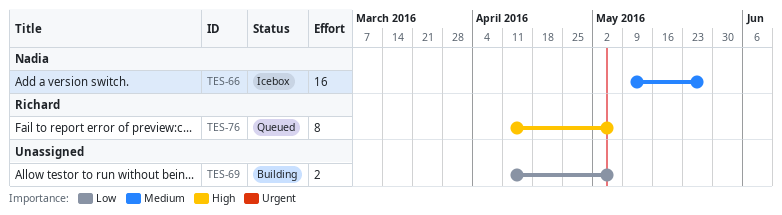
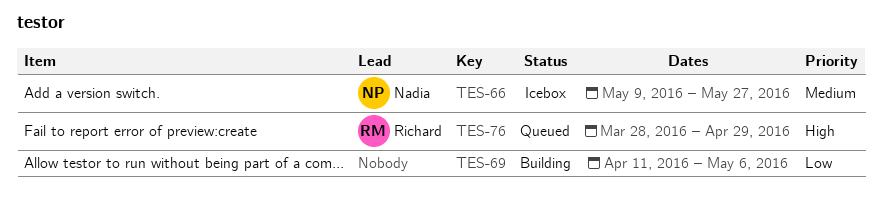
TES-76, start: Apr 11 -> Mar 28
TES-76, due: May 6 -> Apr 29

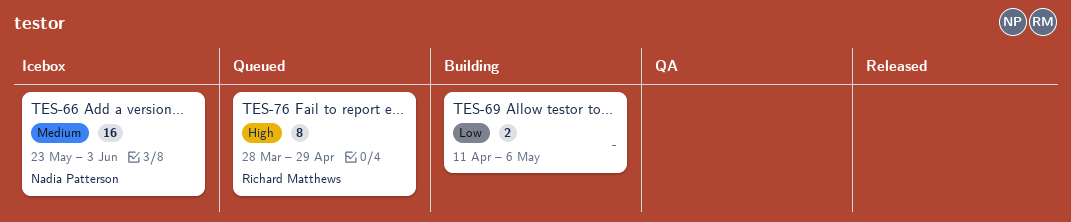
TES-66, start: May 9 -> May 23
TES-66, due: May 27 -> Jun 3

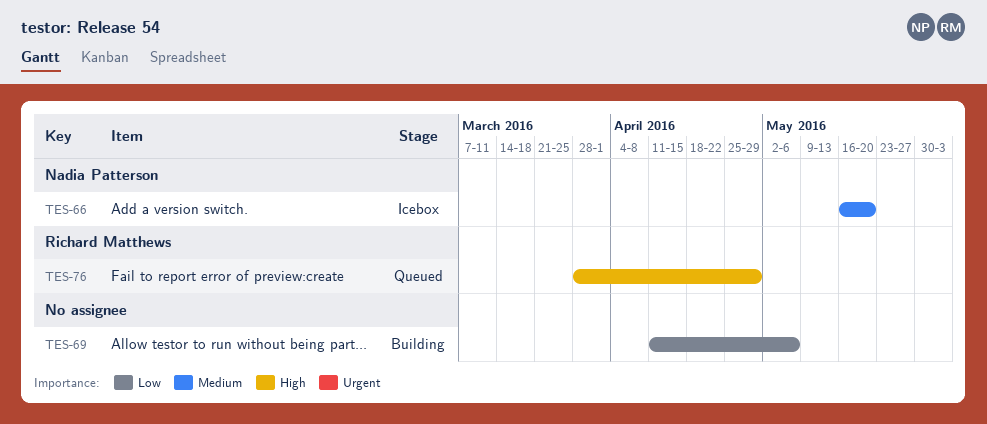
TES-66, start: May 23 -> May 16
TES-66, due: Jun 3 -> May 20

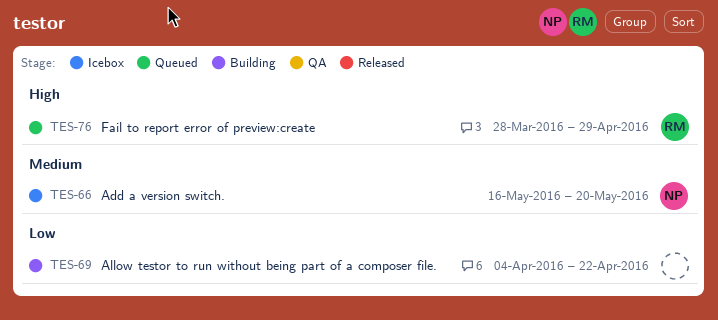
TES-69, start: Apr 11 -> Apr 4
TES-69, due: May 6 -> Apr 22

